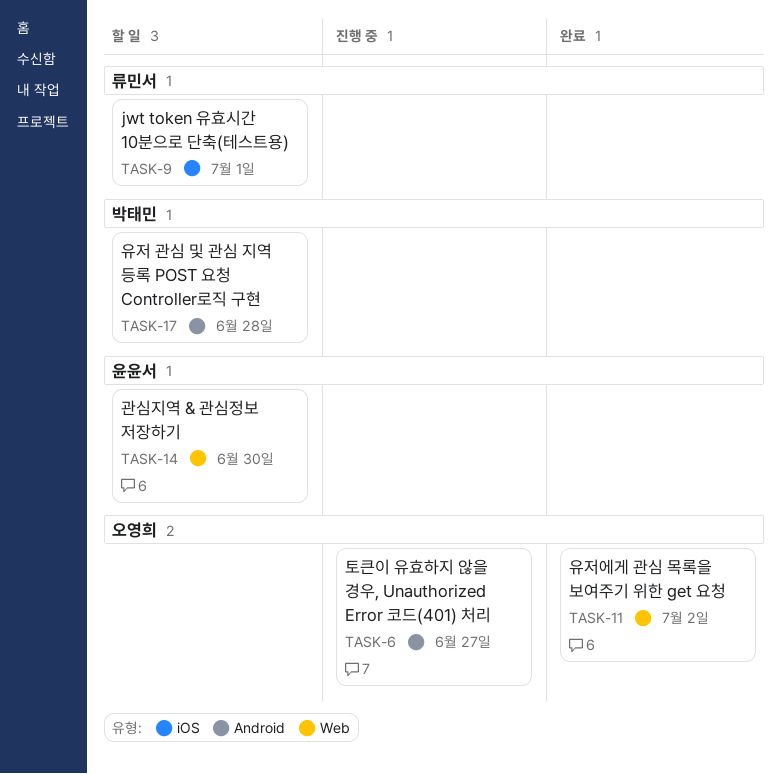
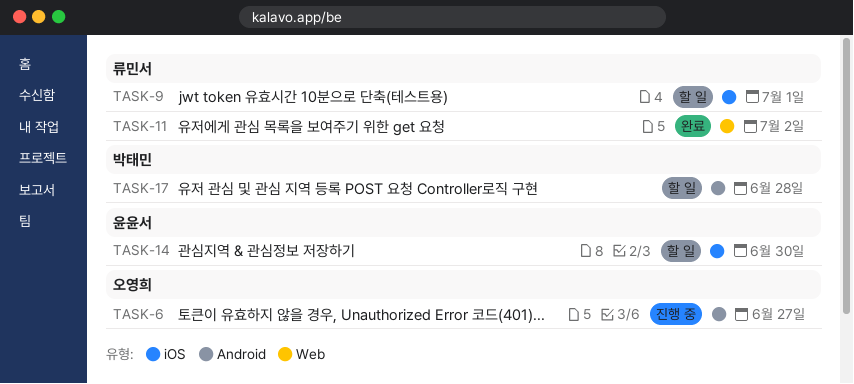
TASK-11, owner: 오영희 -> 류민서
TASK-14, label: Web -> iOS

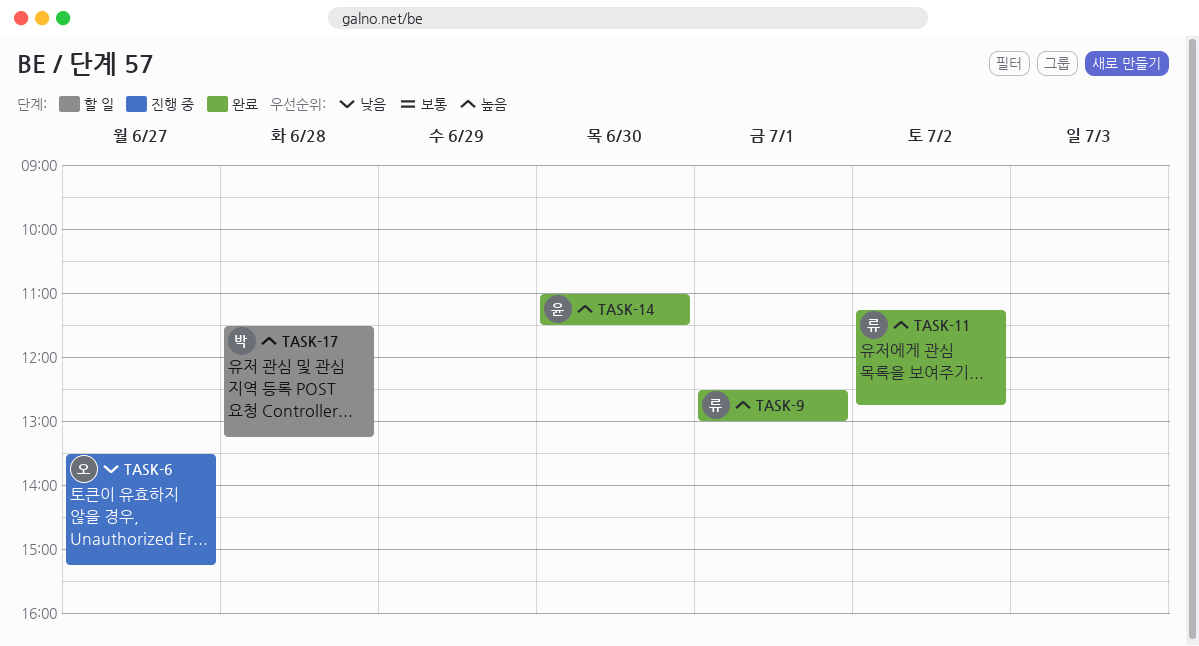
TASK-9, status: 할 일 -> 완료
TASK-14, status: 할 일 -> 완료

